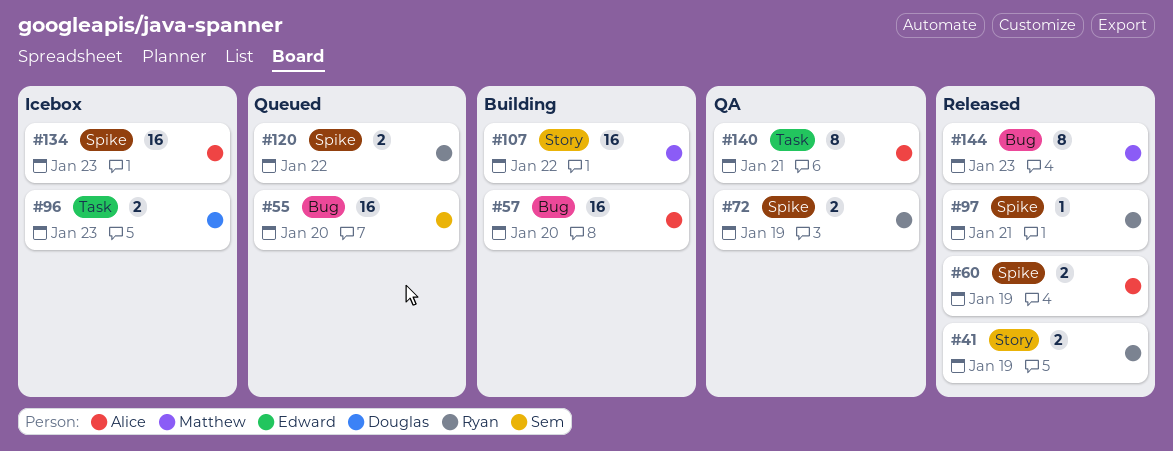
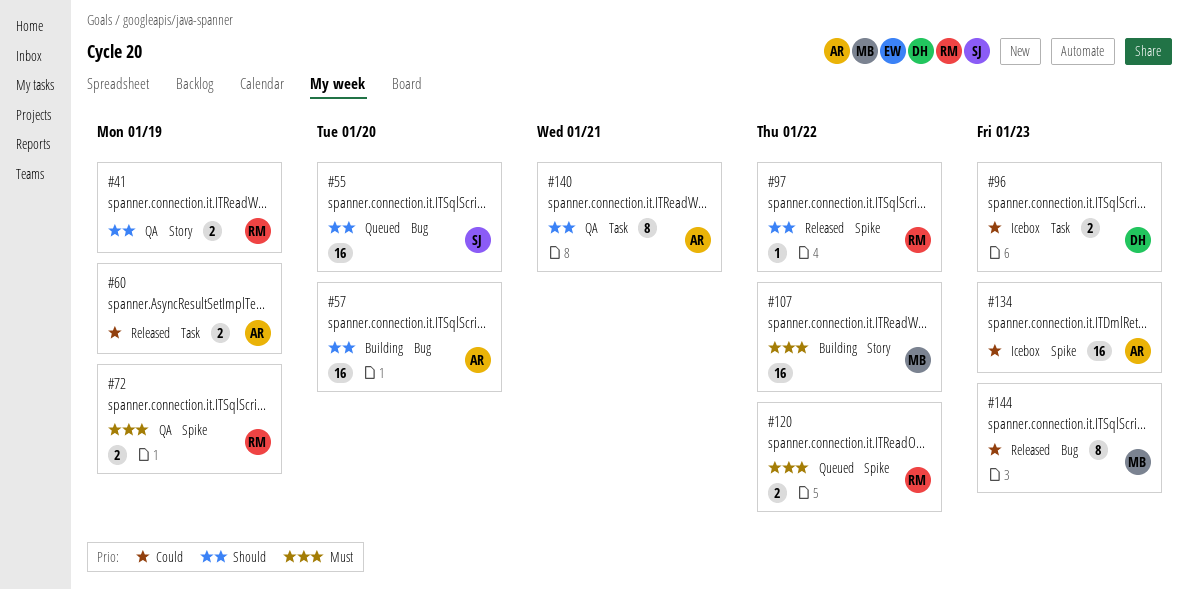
#41, status: Released -> QA
#60, label: Spike -> Task
#97, due: Jan 21 -> Jan 22

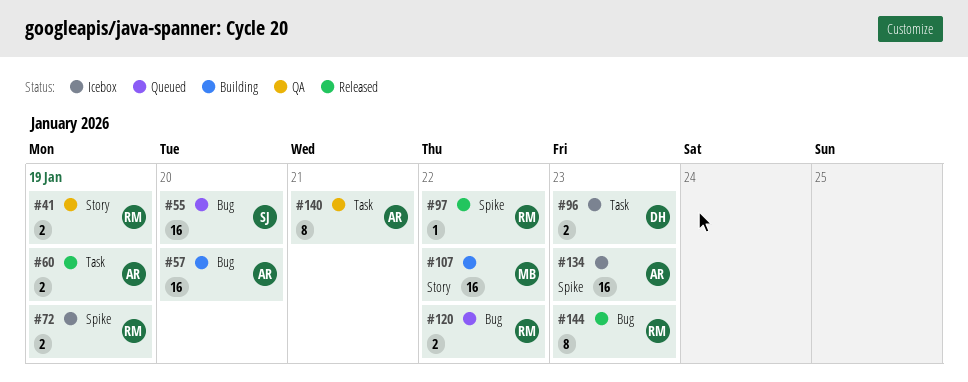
#72, status: QA -> Icebox
#120, label: Spike -> Bug
#144, owner: MB -> RM

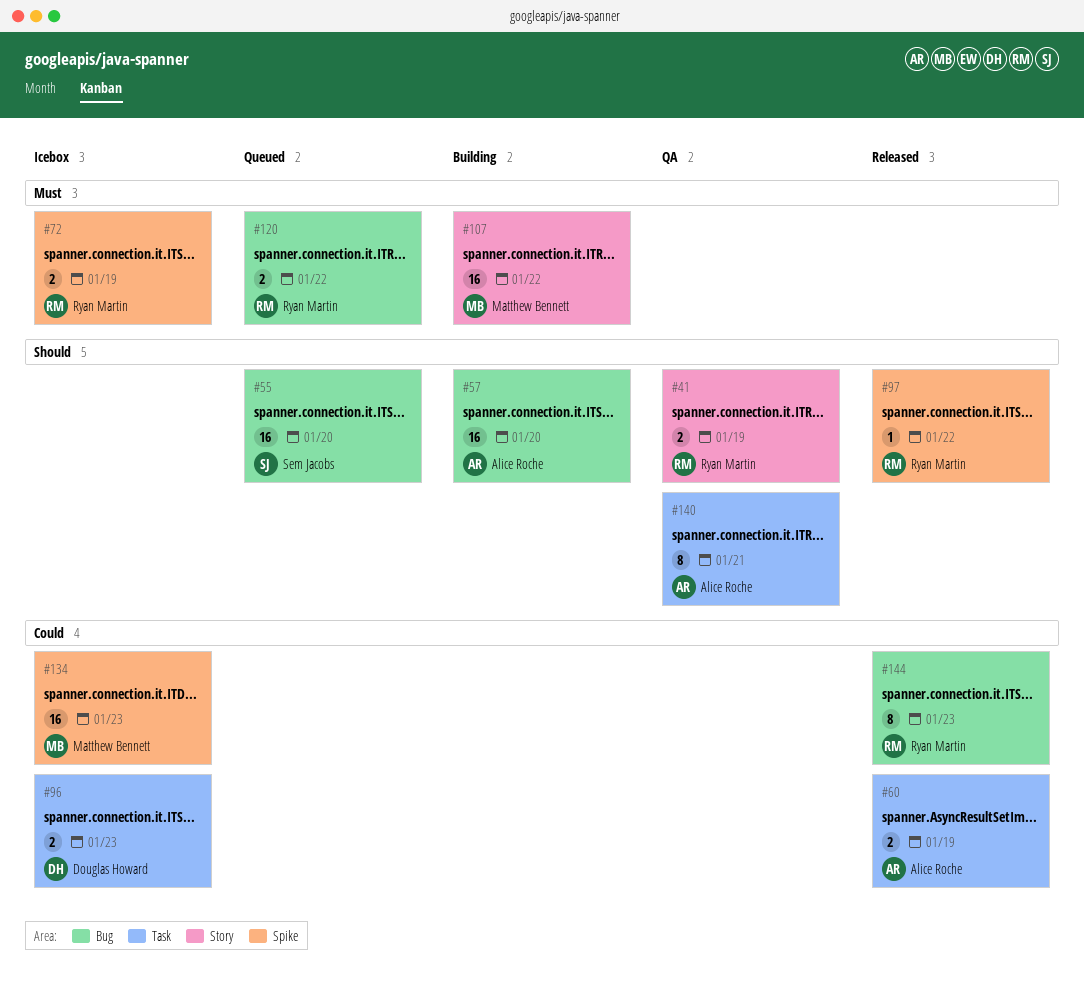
#134, owner: Alice Roche -> Matthew Bennett

